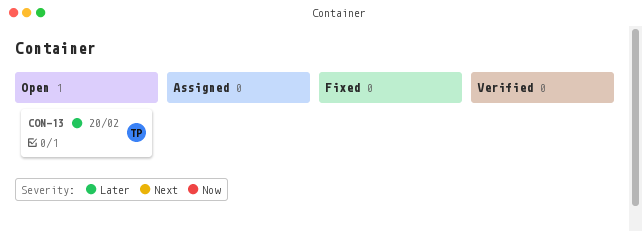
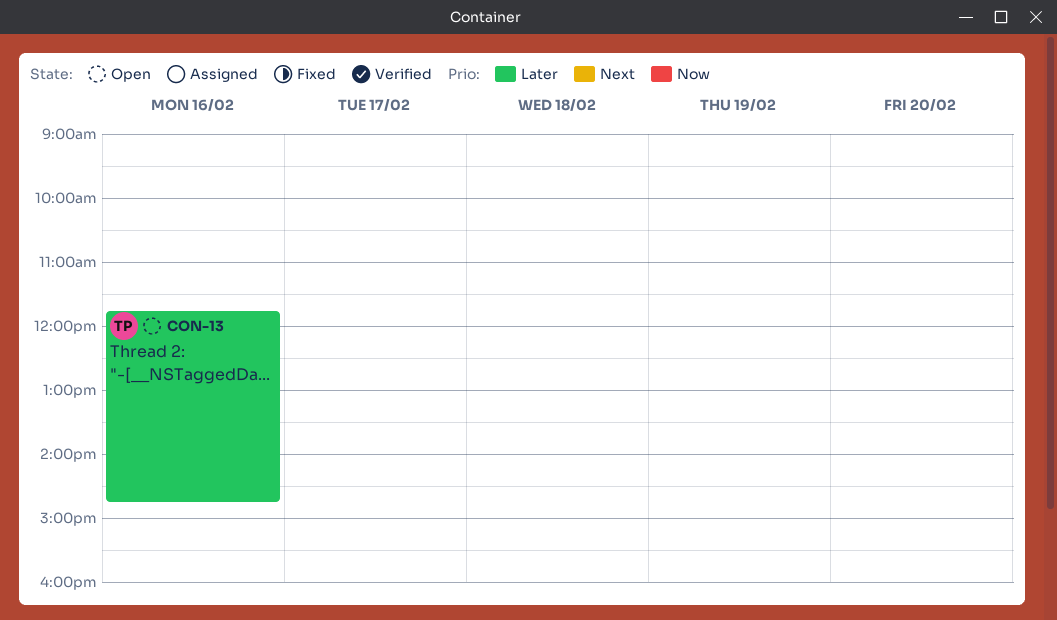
CON-13, day: Feb 20 -> Feb 16

